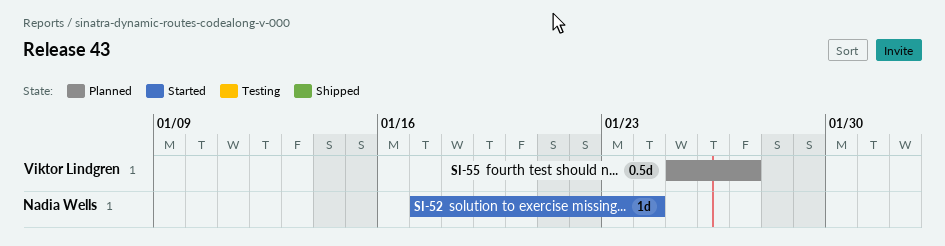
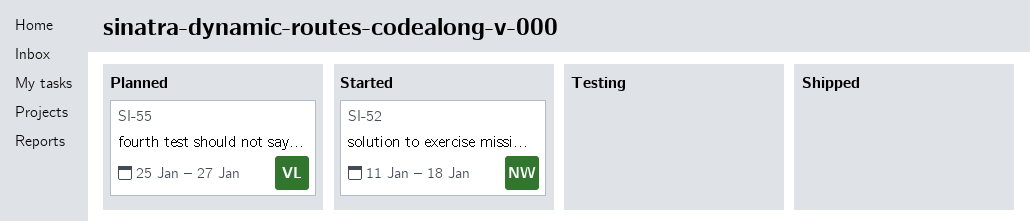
SI-52, start: Jan 17 -> Jan 11
SI-52, due: Jan 24 -> Jan 18

